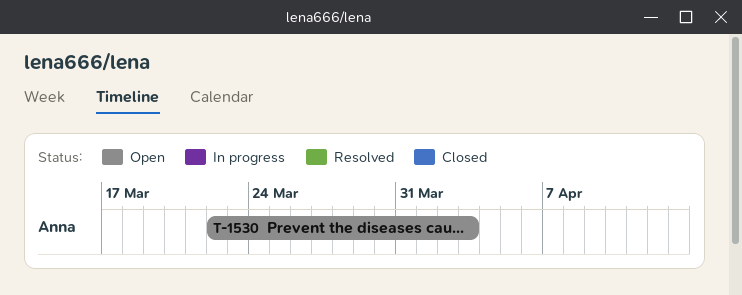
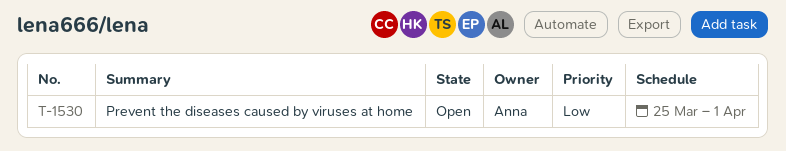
T-1530, start: Mar 22 -> Mar 25
T-1530, due: Apr 3 -> Apr 1

